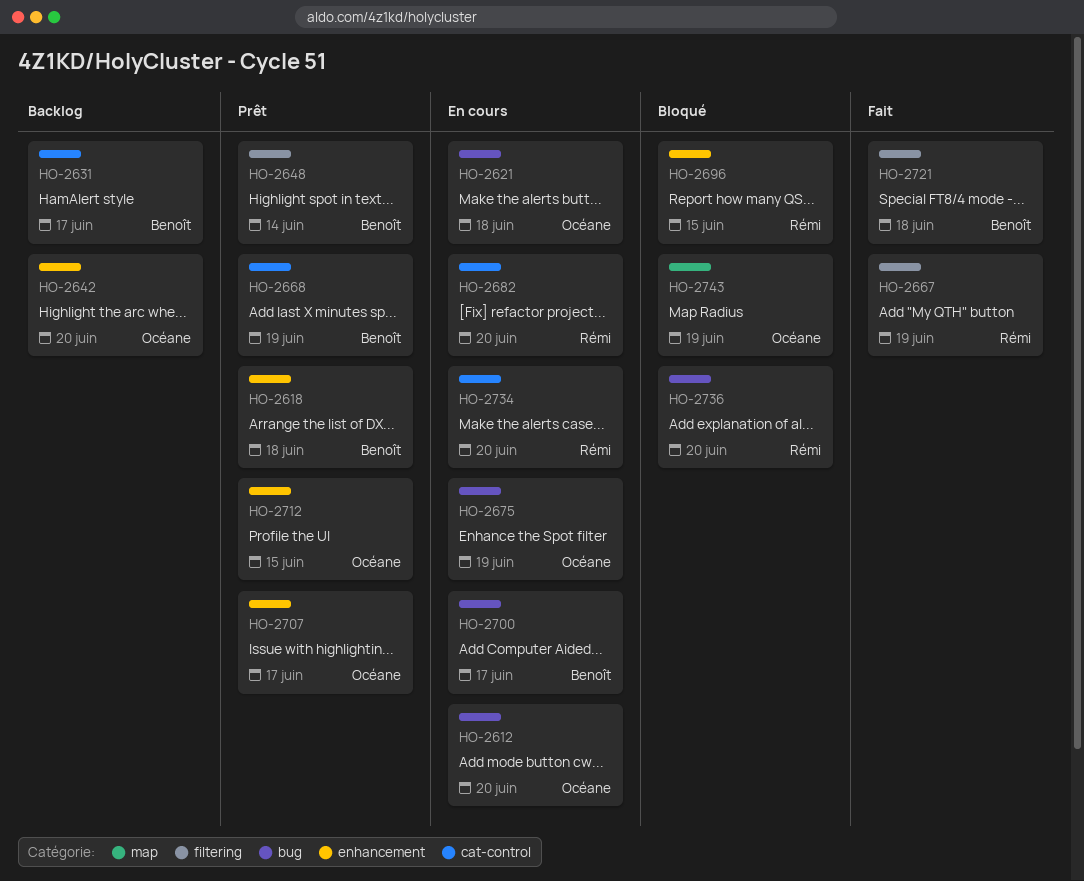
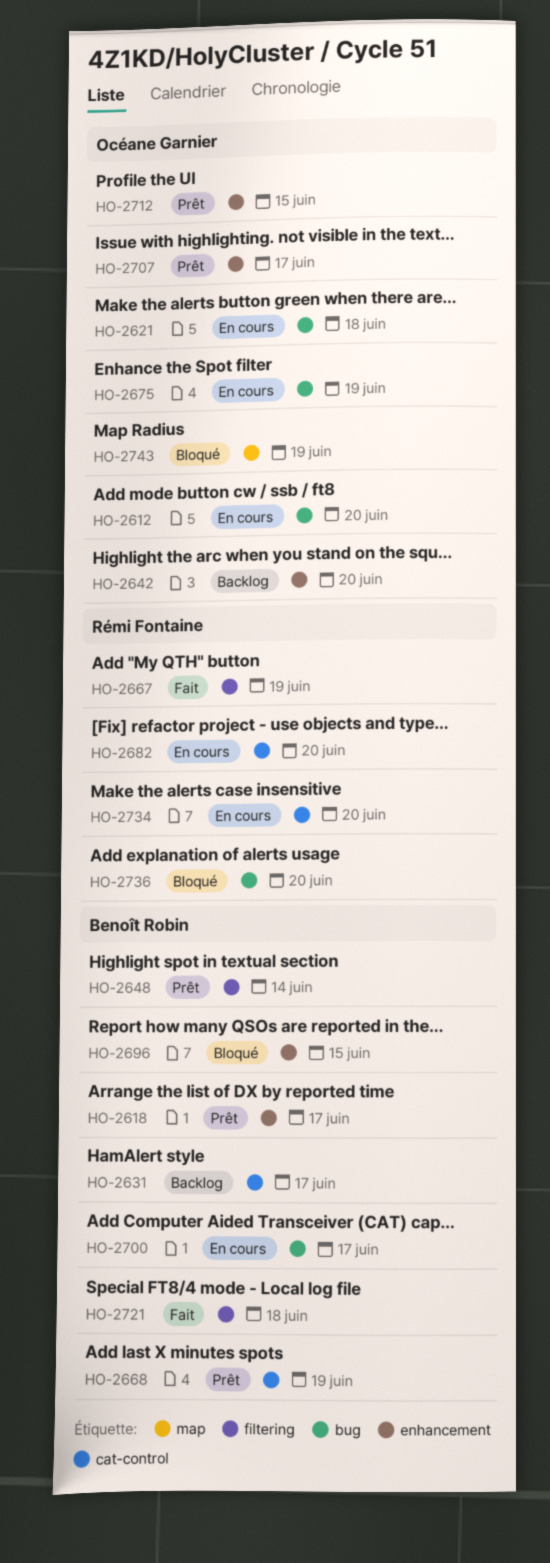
HO-2618, due: Jun 18 -> Jun 17
HO-2696, owner: Rémi Fontaine -> Benoît Robin

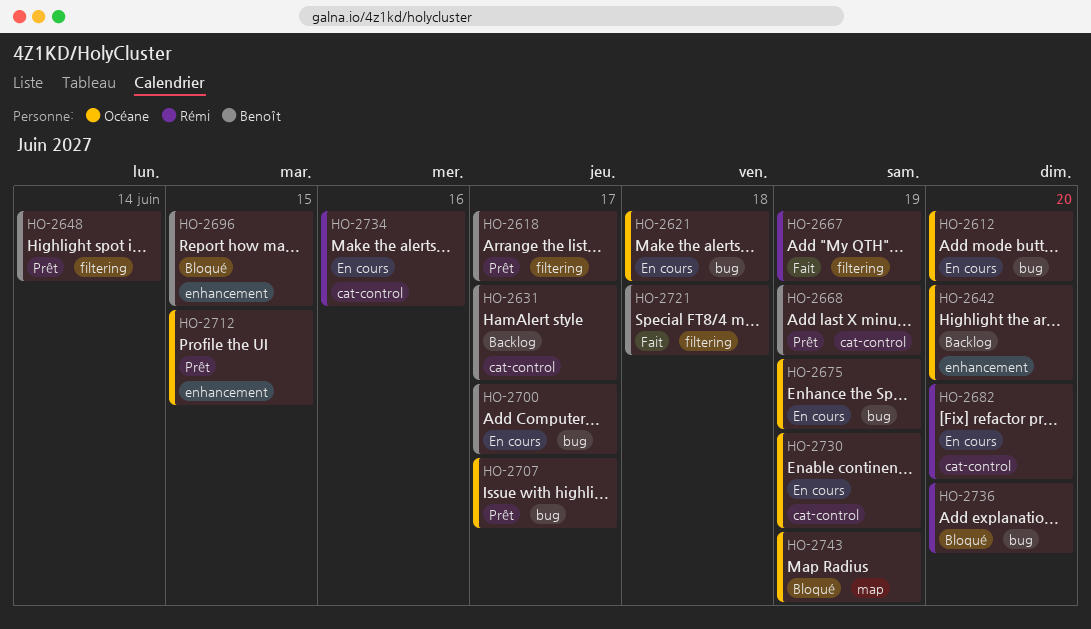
HO-2618, label: enhancement -> filtering
HO-2707, label: enhancement -> bug
HO-2730: none -> present
HO-2734, due: Jun 20 -> Jun 16

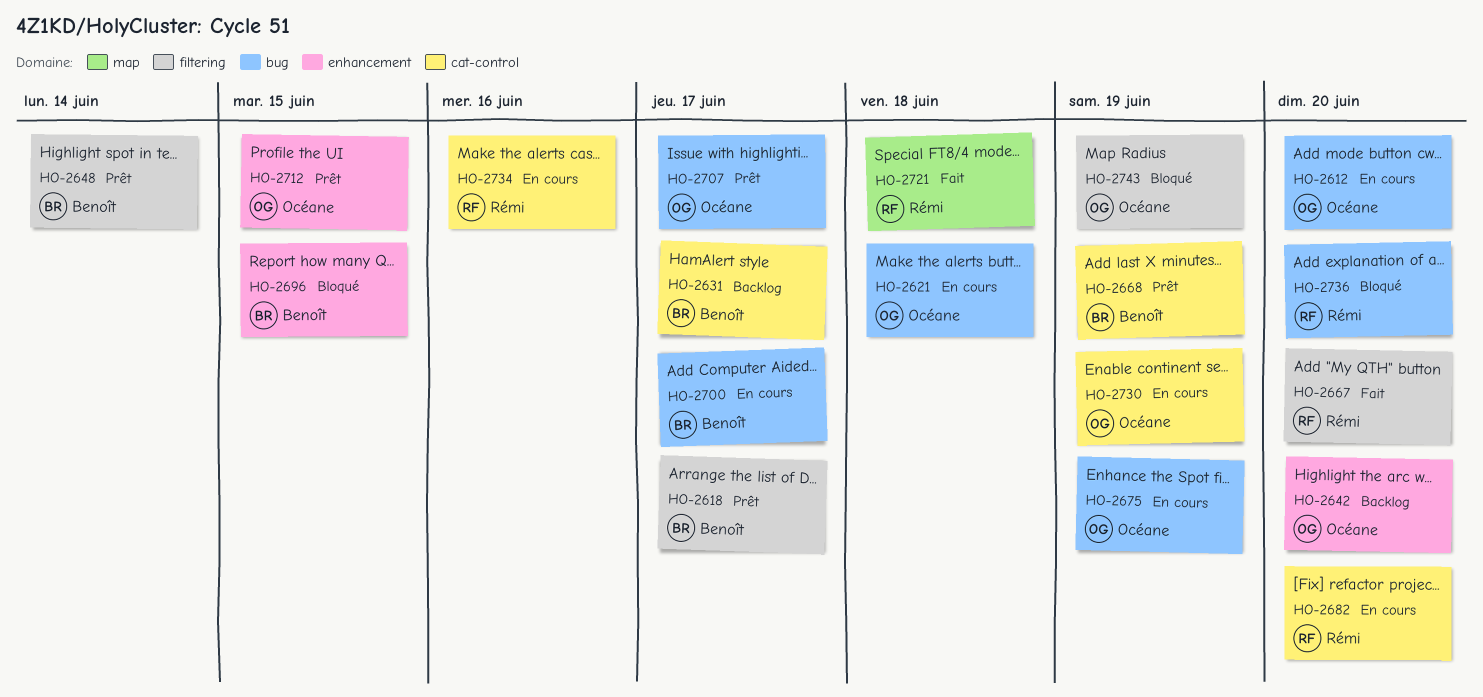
HO-2667, due: Jun 19 -> Jun 20
HO-2721, owner: Benoît -> Rémi
HO-2721, label: filtering -> map
HO-2743, label: map -> filtering

